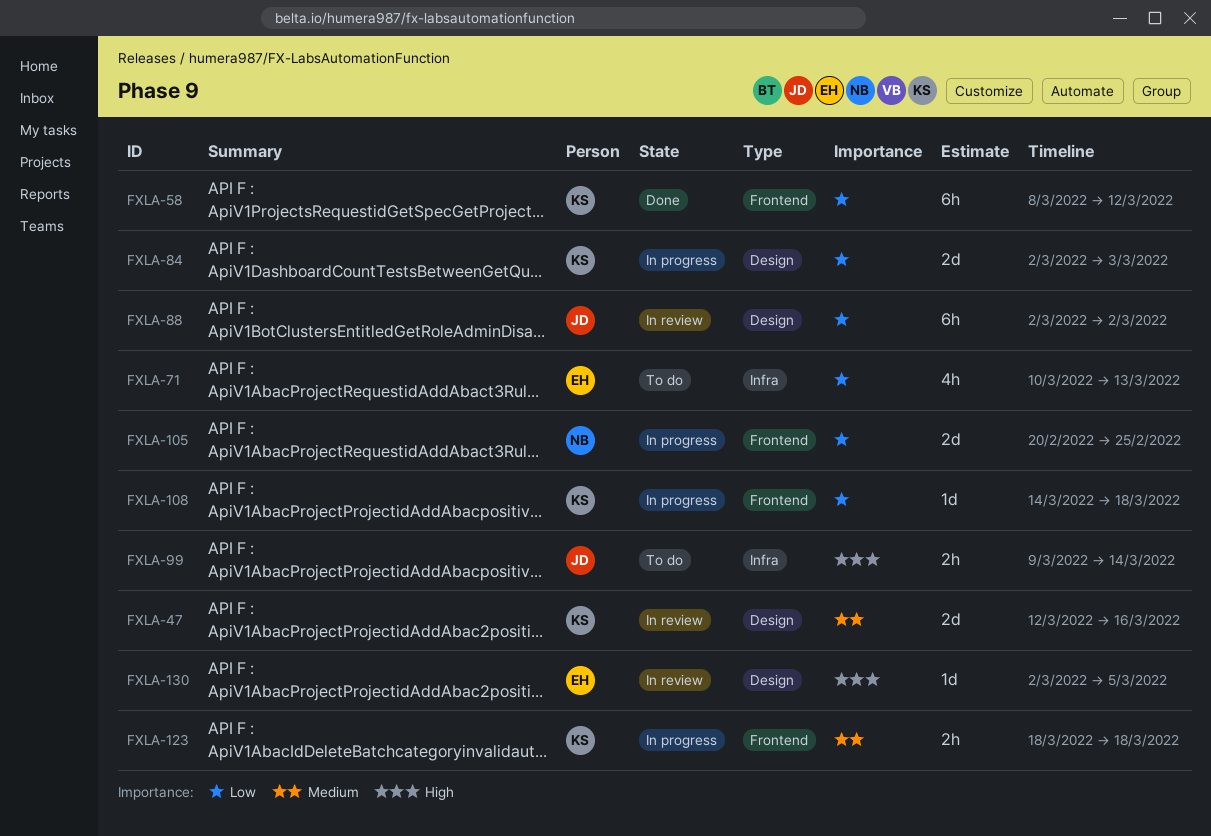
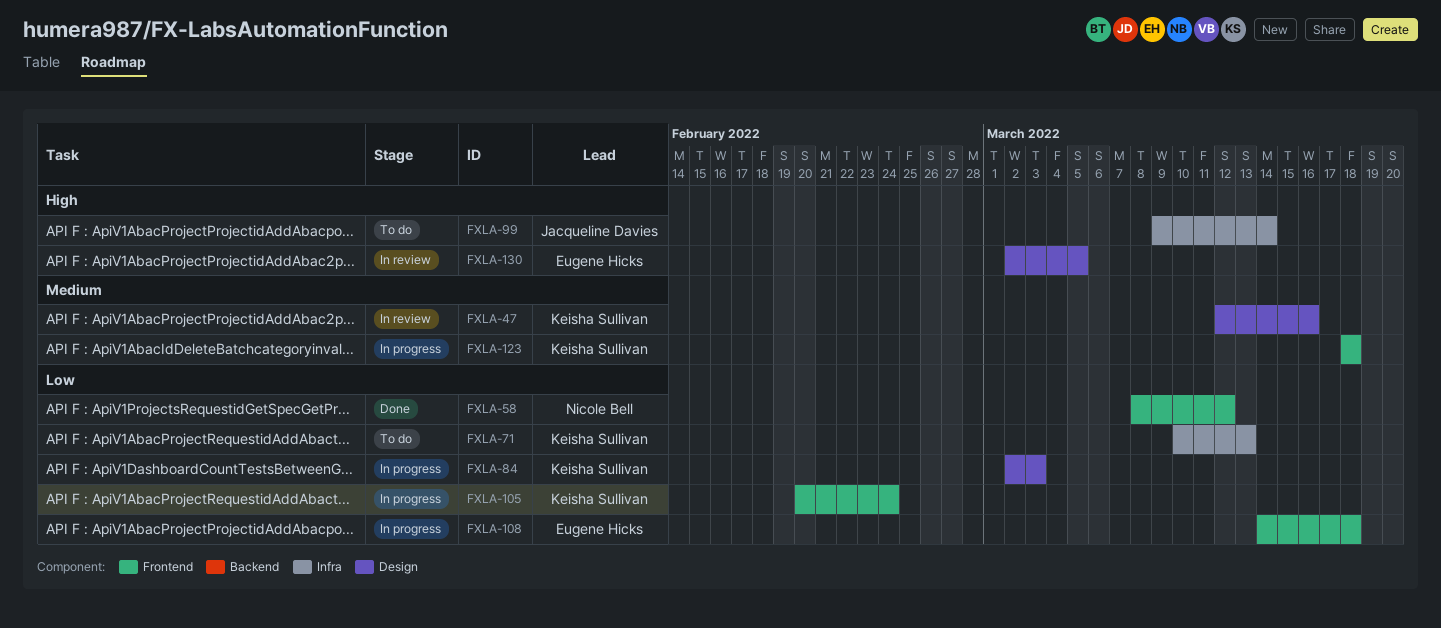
FXLA-58, owner: Keisha Sullivan -> Nicole Bell
FXLA-71, owner: Eugene Hicks -> Keisha Sullivan
FXLA-88: present -> none
FXLA-105, owner: Nicole Bell -> Keisha Sullivan
FXLA-105, due: Feb 25 -> Feb 24
FXLA-108, owner: Keisha Sullivan -> Eugene Hicks

